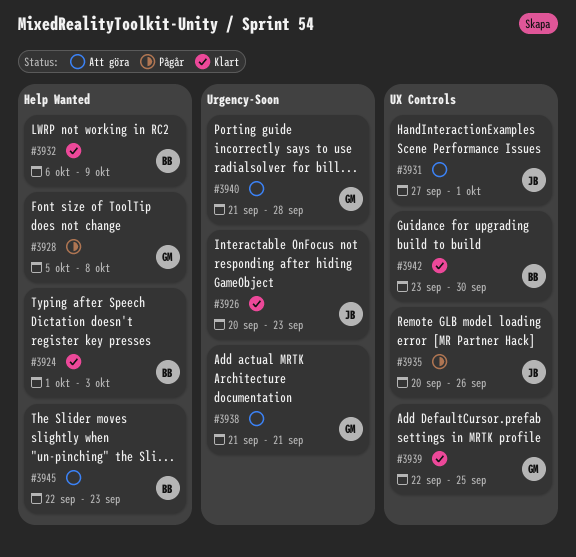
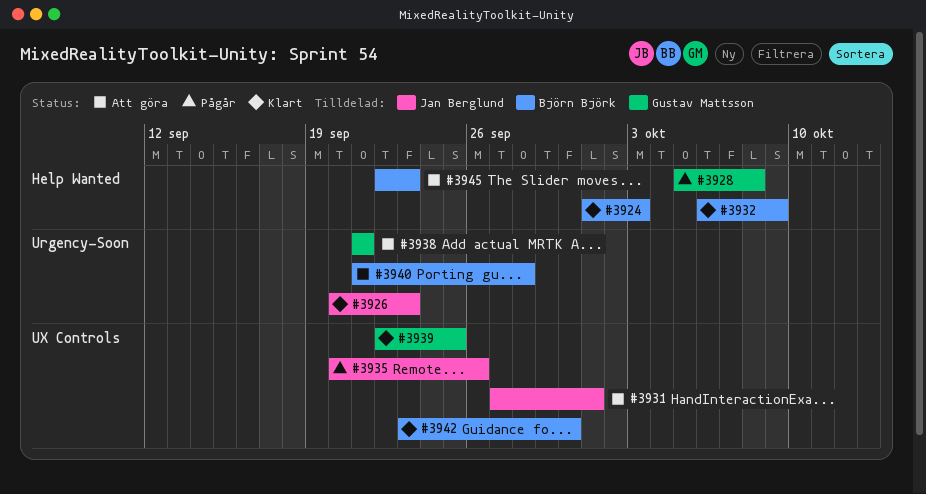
#3940, owner: Gustav Mattsson -> Björn Björk

